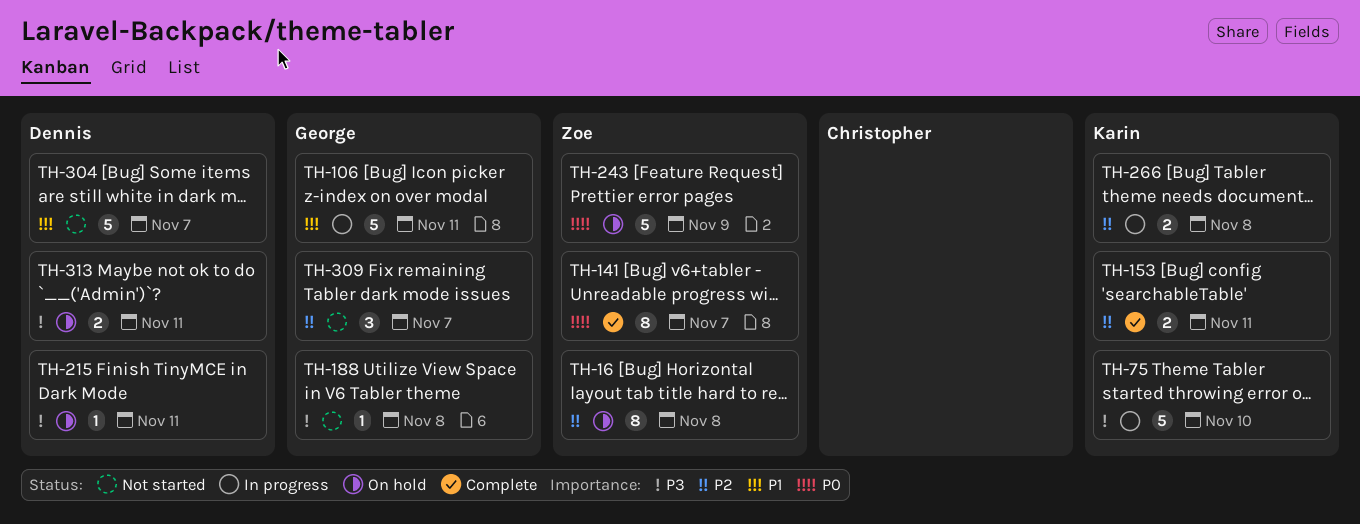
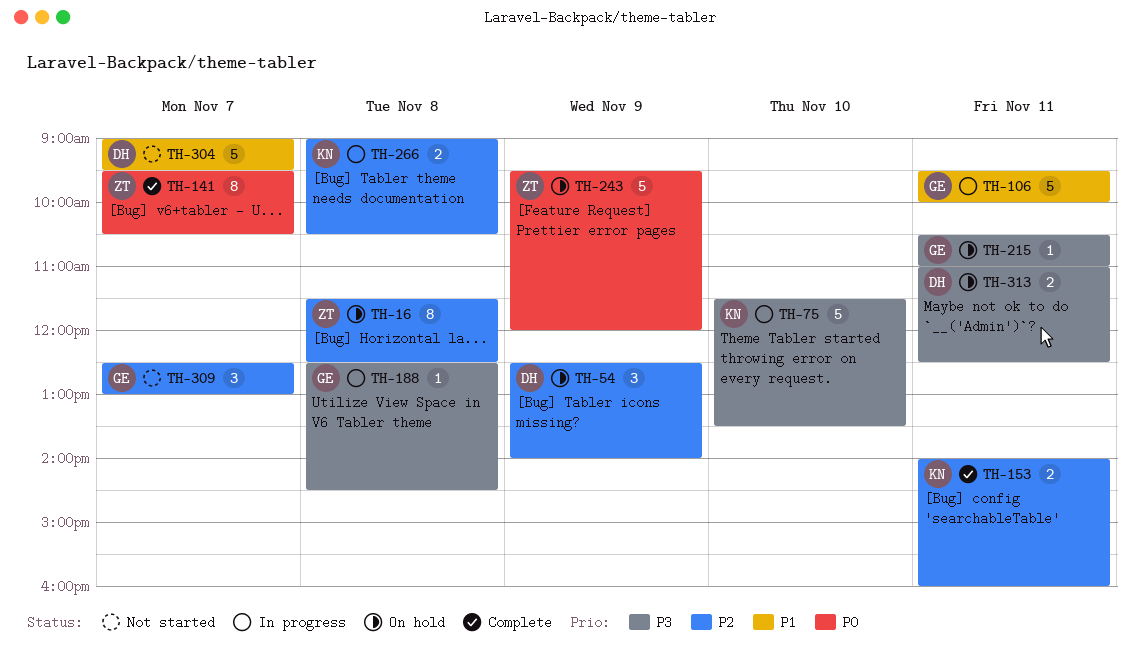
TH-54: none -> present
TH-188, status: Not started -> In progress
TH-215, owner: Dennis -> George

